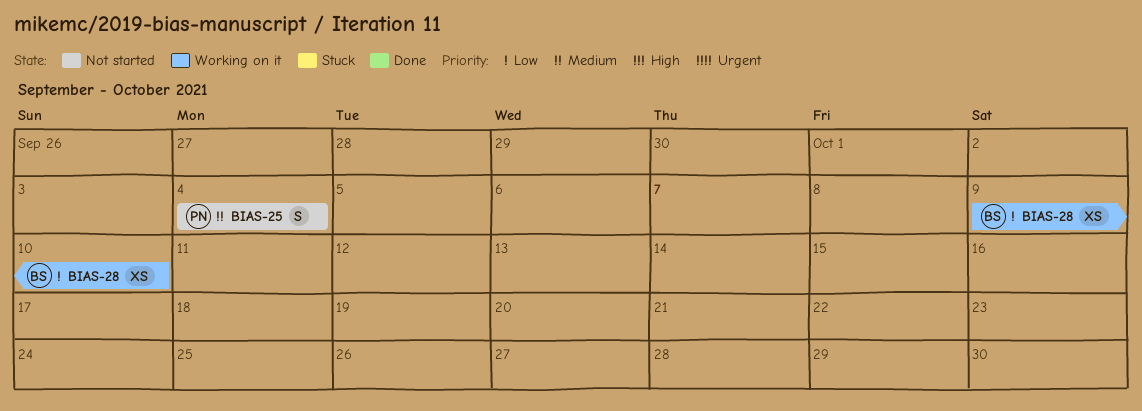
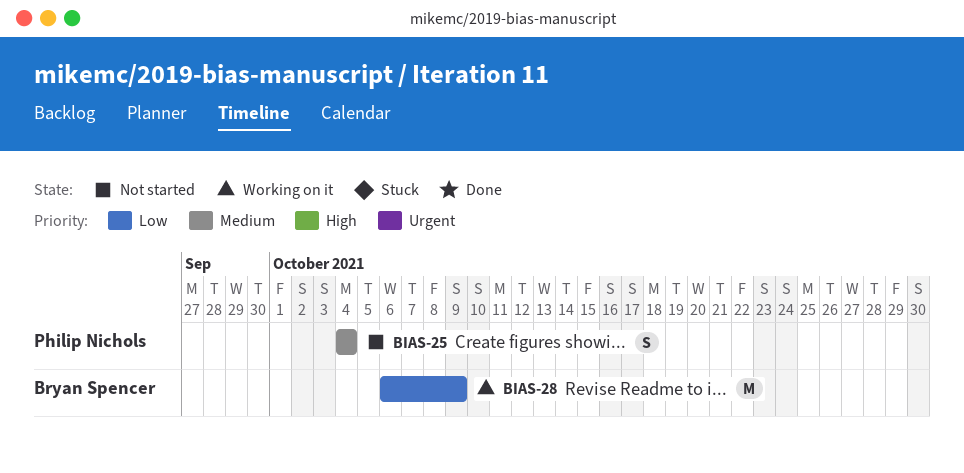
BIAS-28, estimate: XS -> M
BIAS-28, start: Oct 9 -> Oct 6
BIAS-28, due: Oct 10 -> Oct 9

